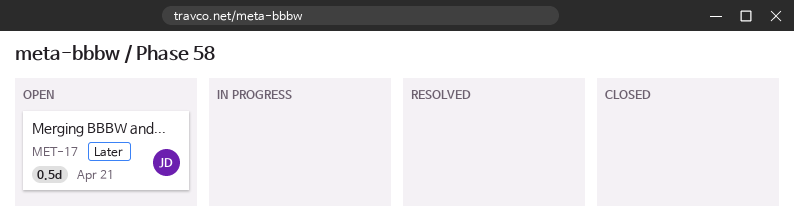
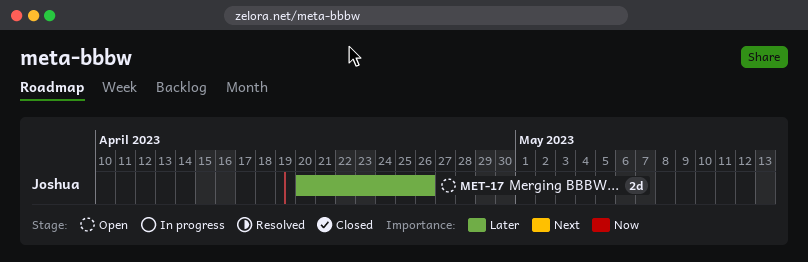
MET-17, estimate: 0.5d -> 2d
MET-17, due: Apr 21 -> Apr 26

